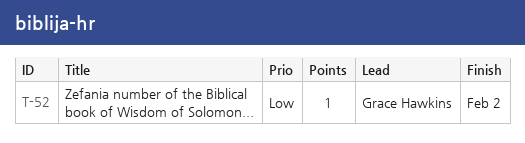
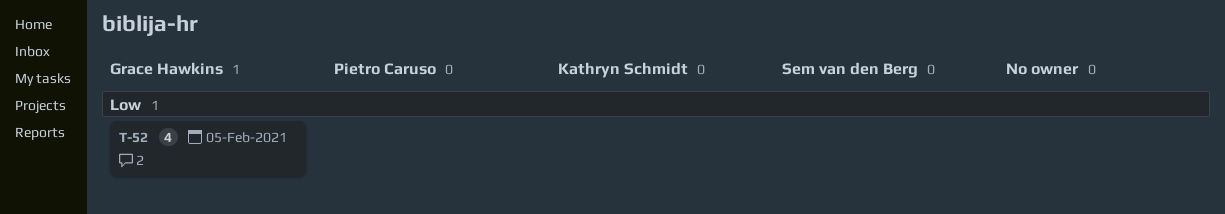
T-52, estimate: 1 -> 4
T-52, due: Feb 2 -> Feb 5

